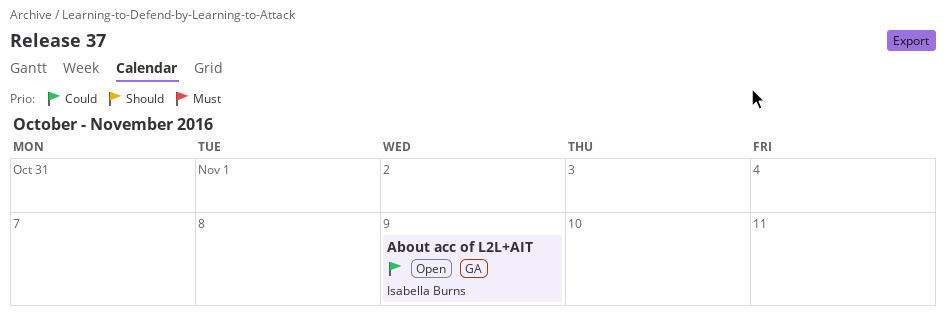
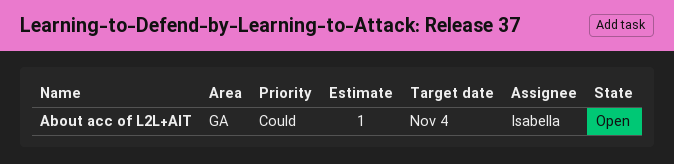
About acc of L2L+AIT, due: Nov 9 -> Nov 4

